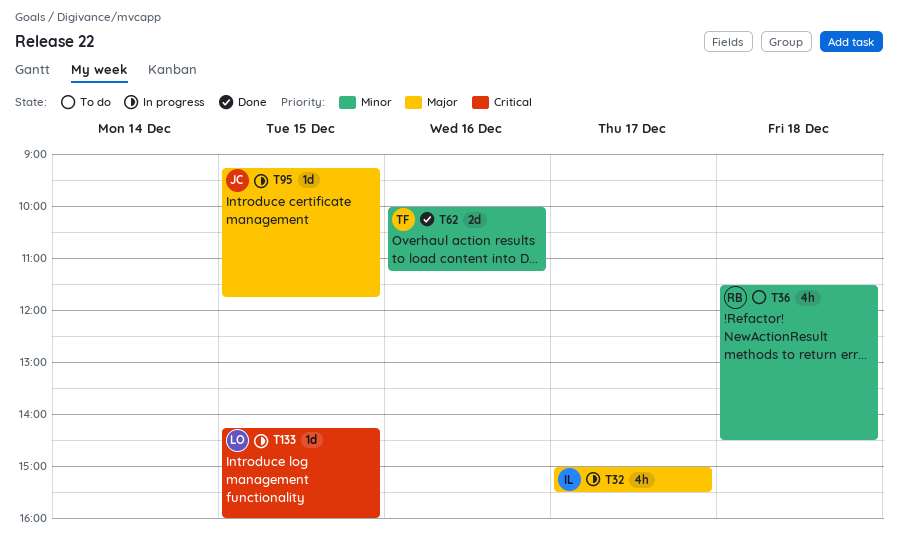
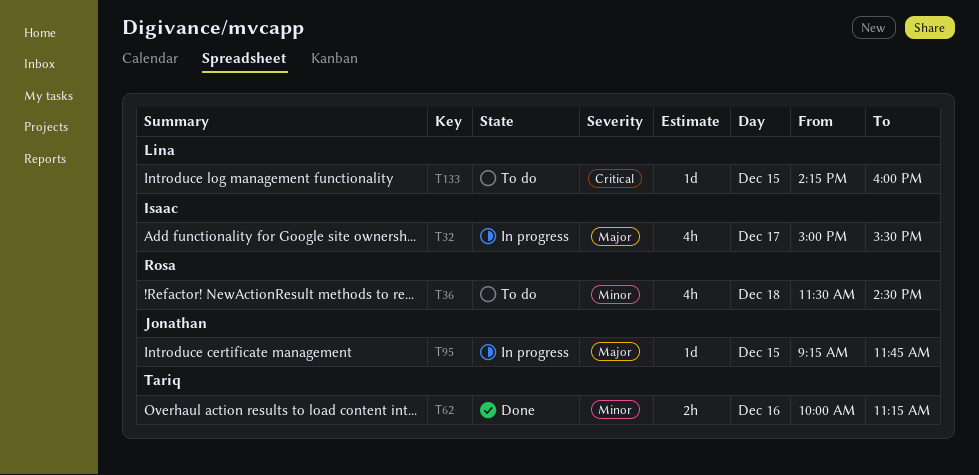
T62, estimate: 2d -> 2h
T133, status: In progress -> To do

